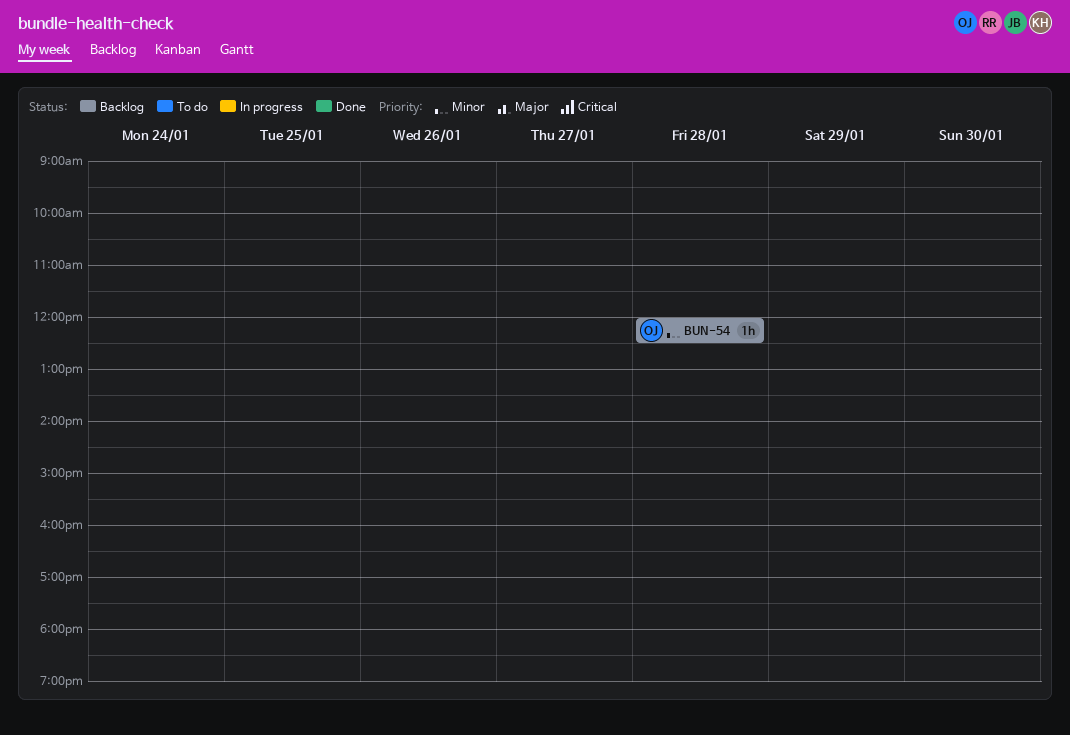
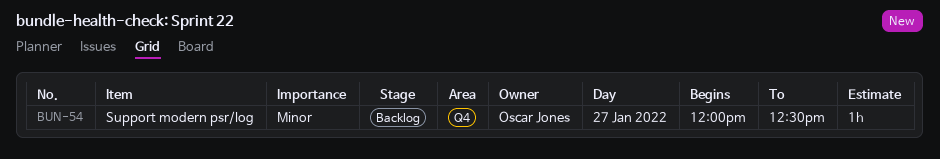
BUN-54, day: Jan 28 -> Jan 27

